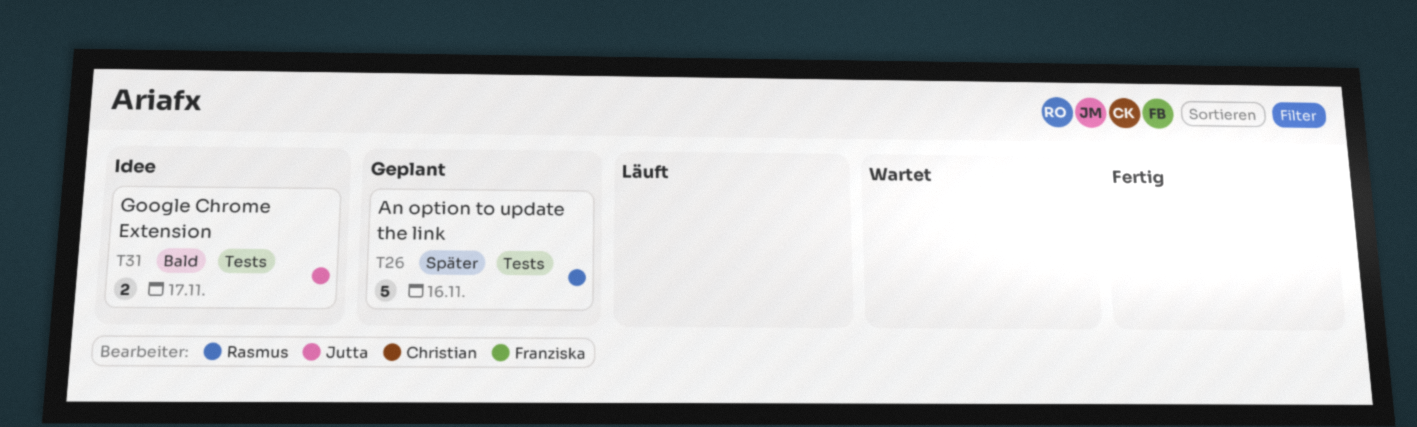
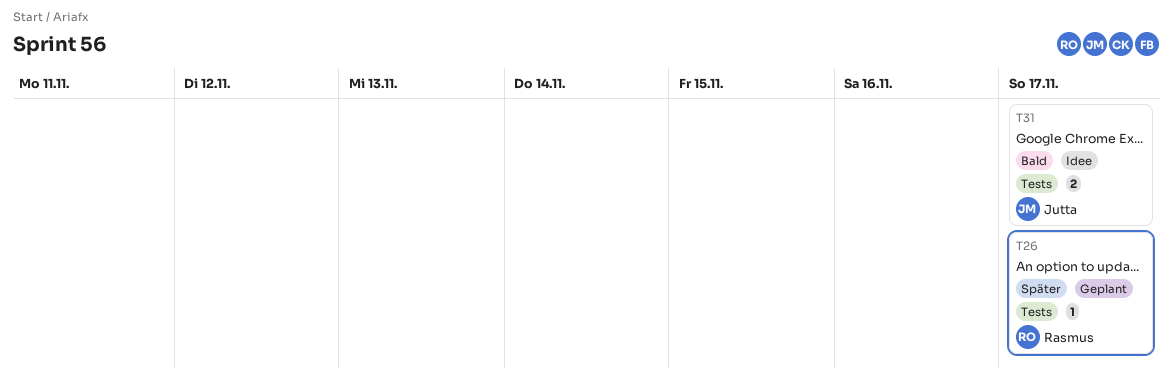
T26, estimate: 5 -> 1
T26, due: Nov 16 -> Nov 17

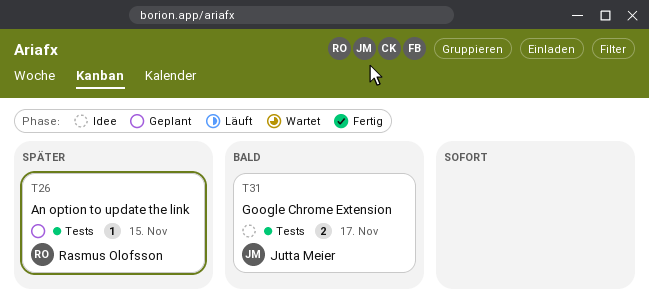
T26, due: Nov 17 -> Nov 15

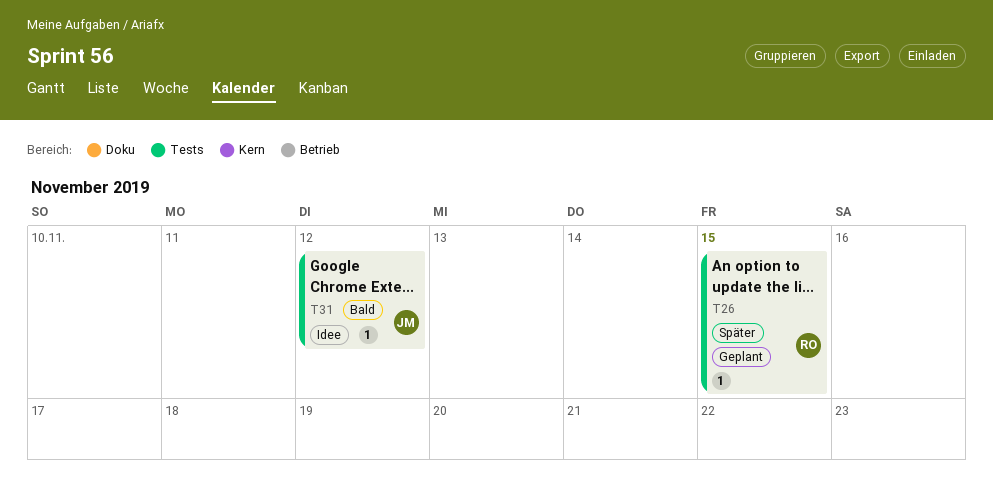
T31, estimate: 2 -> 1
T31, due: Nov 17 -> Nov 12

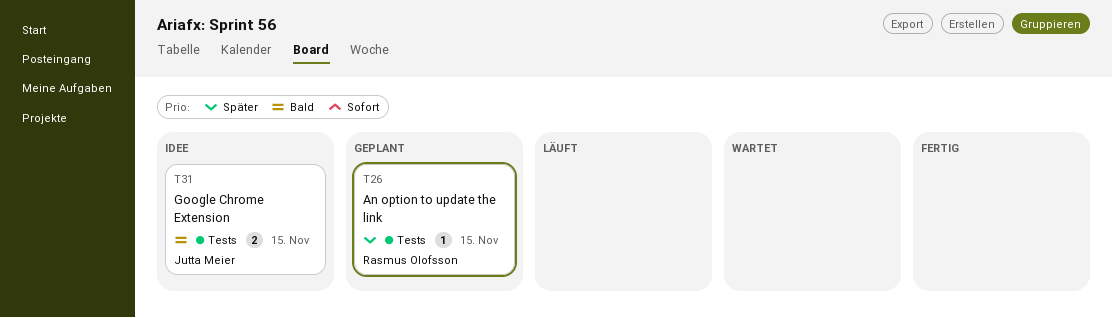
T31, estimate: 1 -> 2
T31, due: Nov 12 -> Nov 15

